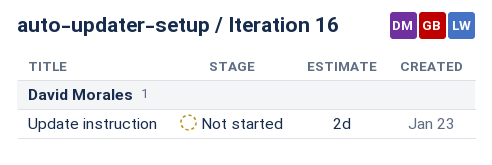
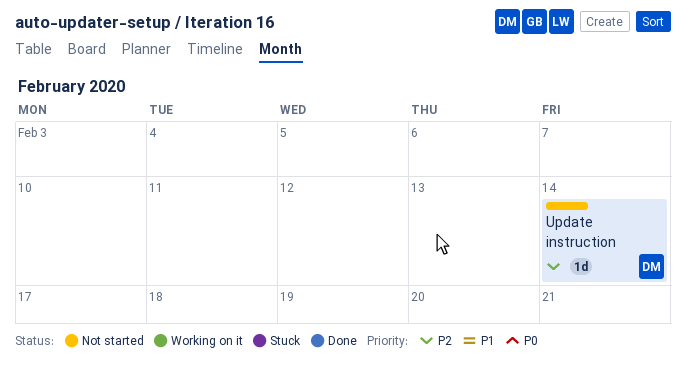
Update instruction, estimate: 2d -> 1d

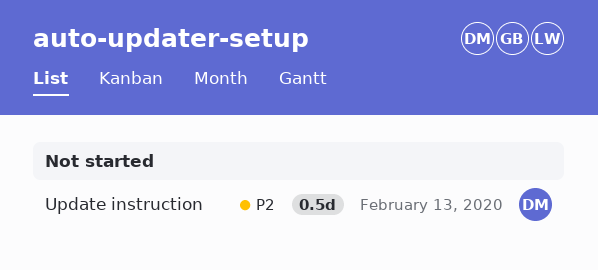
Update instruction, estimate: 1d -> 0.5d
Update instruction, due: Feb 14 -> Feb 13

